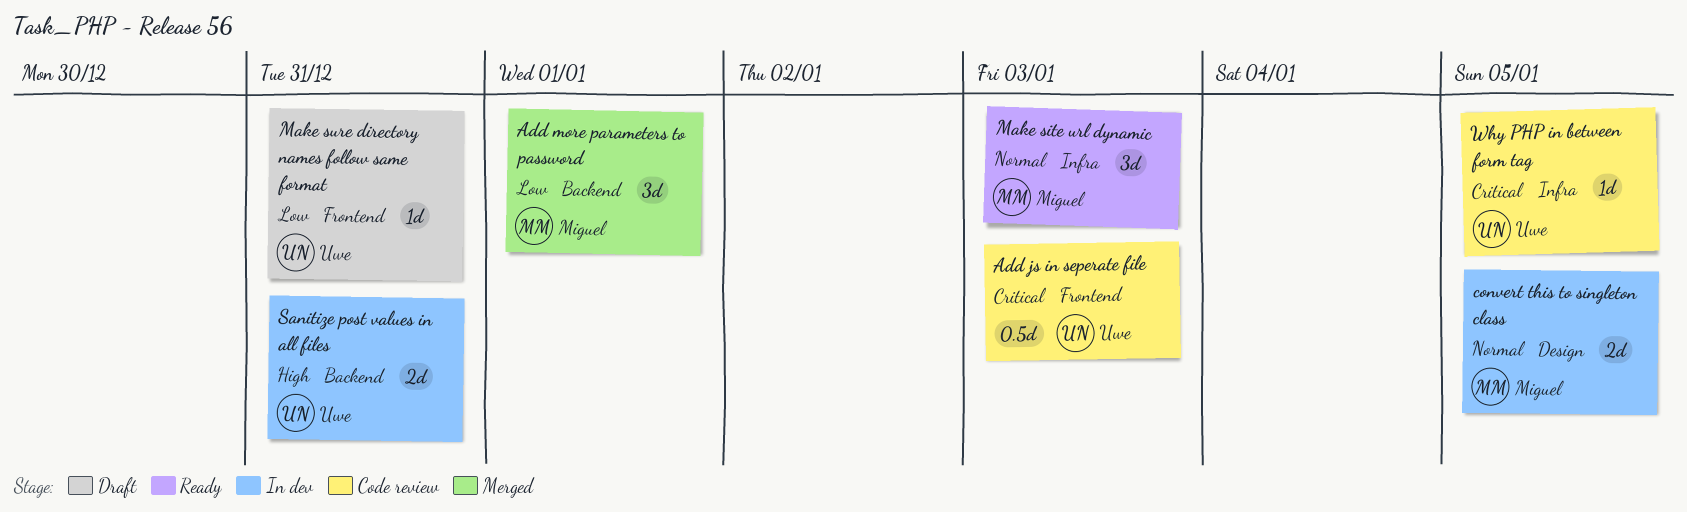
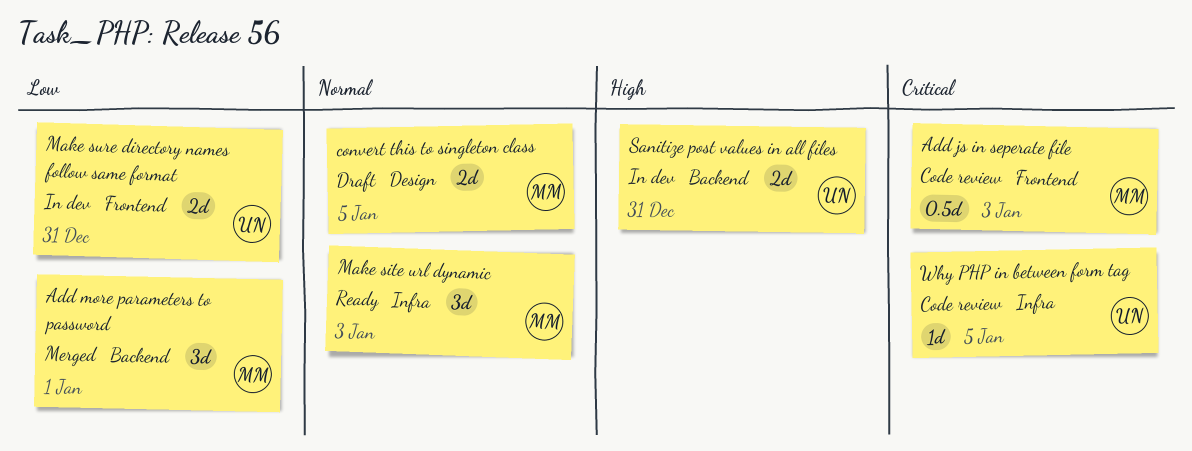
Add js in seperate file, owner: Uwe -> Miguel
convert this to singleton class, status: In dev -> Draft
Make sure directory names follow same format, status: Draft -> In dev
Make sure directory names follow same format, estimate: 1d -> 2d

